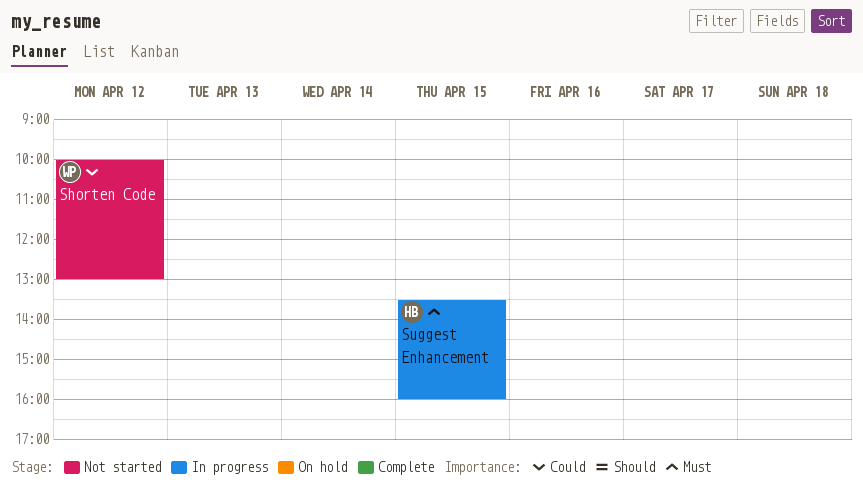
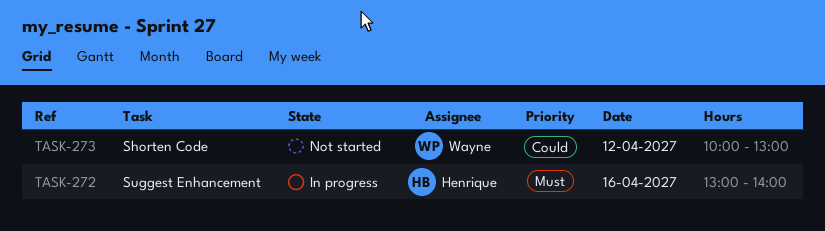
Suggest Enhancement, day: Apr 15 -> Apr 16
Suggest Enhancement, begins: 13:30 -> 13:00
Suggest Enhancement, ends: 16:00 -> 14:00

